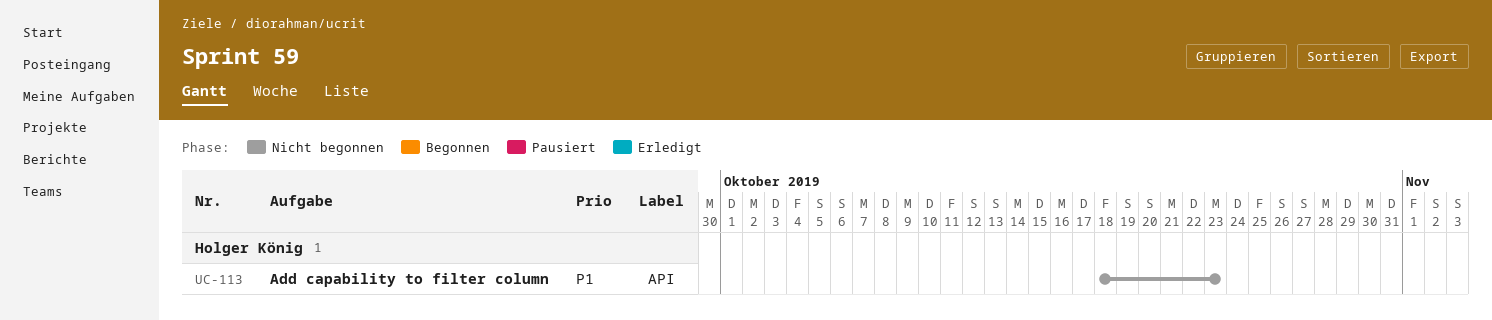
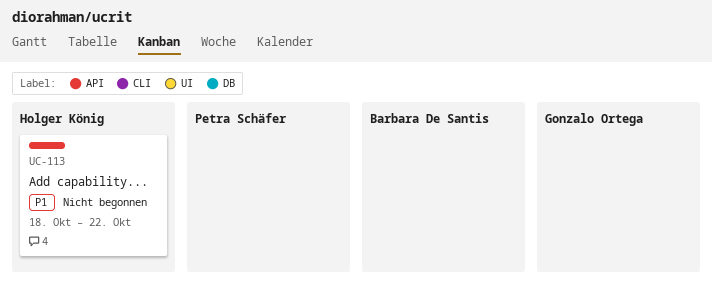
UC-113, due: Oct 23 -> Oct 22

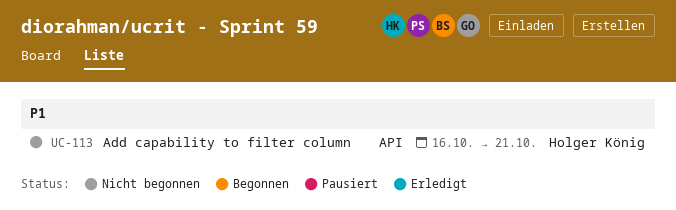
UC-113, start: Oct 18 -> Oct 16
UC-113, due: Oct 22 -> Oct 21

